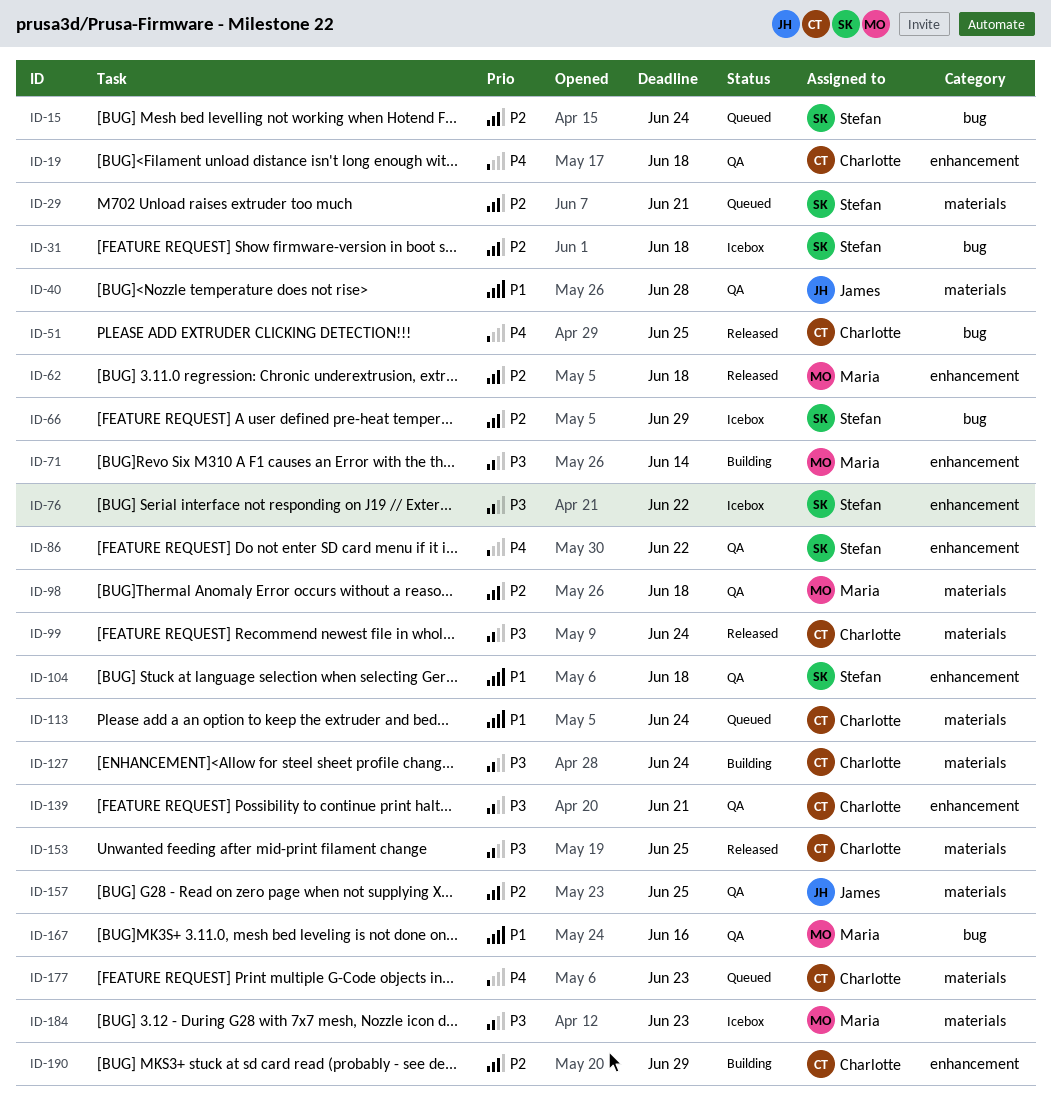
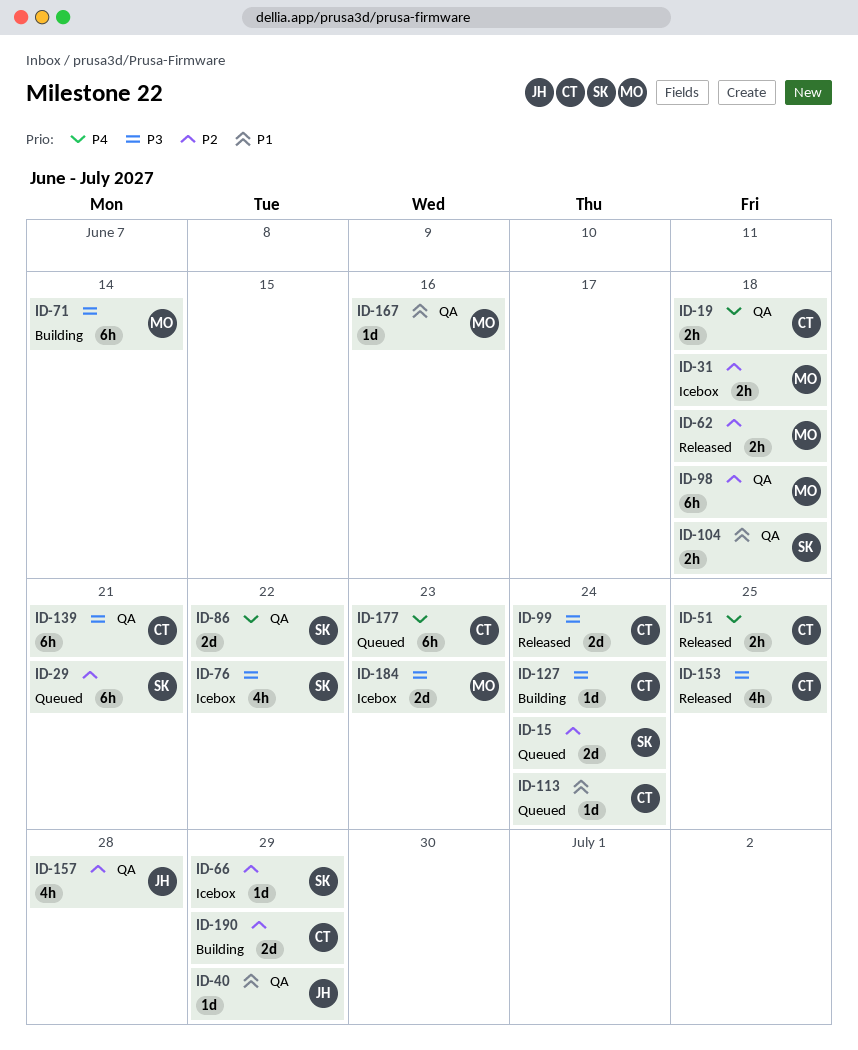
ID-31, owner: Stefan -> Maria
ID-40, due: Jun 28 -> Jun 29
ID-157, due: Jun 25 -> Jun 28

